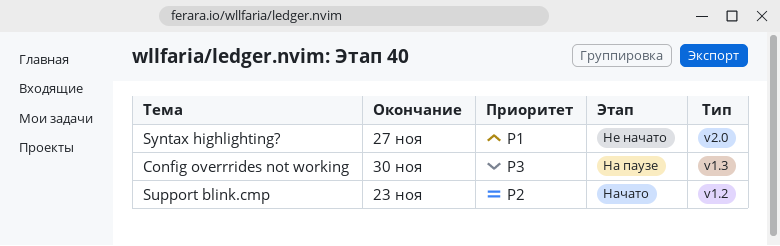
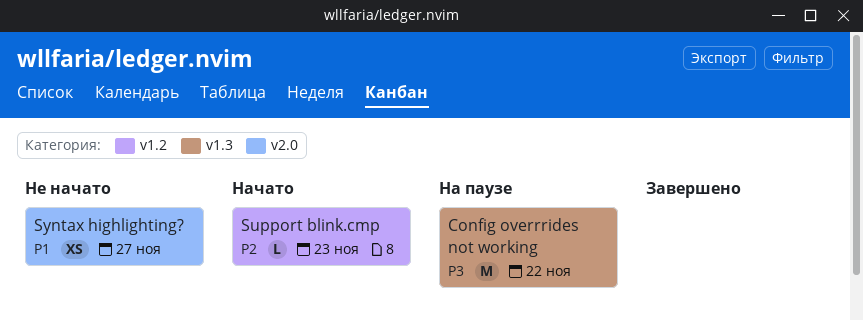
Config overrrides not working, due: Nov 30 -> Nov 22

